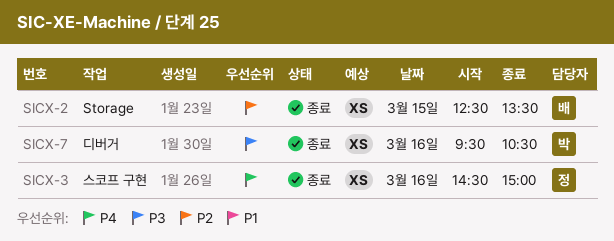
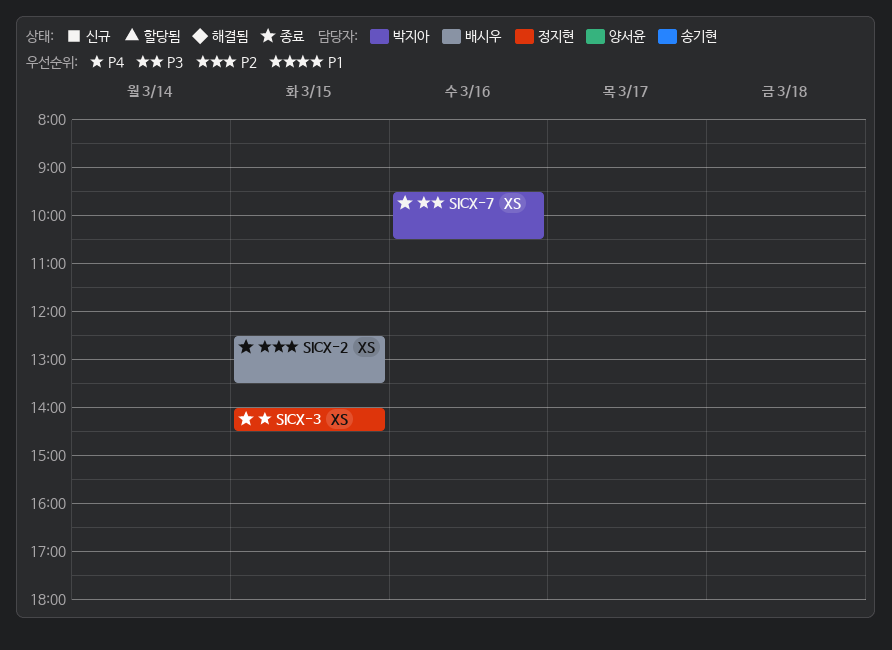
SICX-3, day: Mar 16 -> Mar 15
SICX-3, begins: 14:30 -> 14:00
SICX-3, ends: 15:00 -> 14:30

